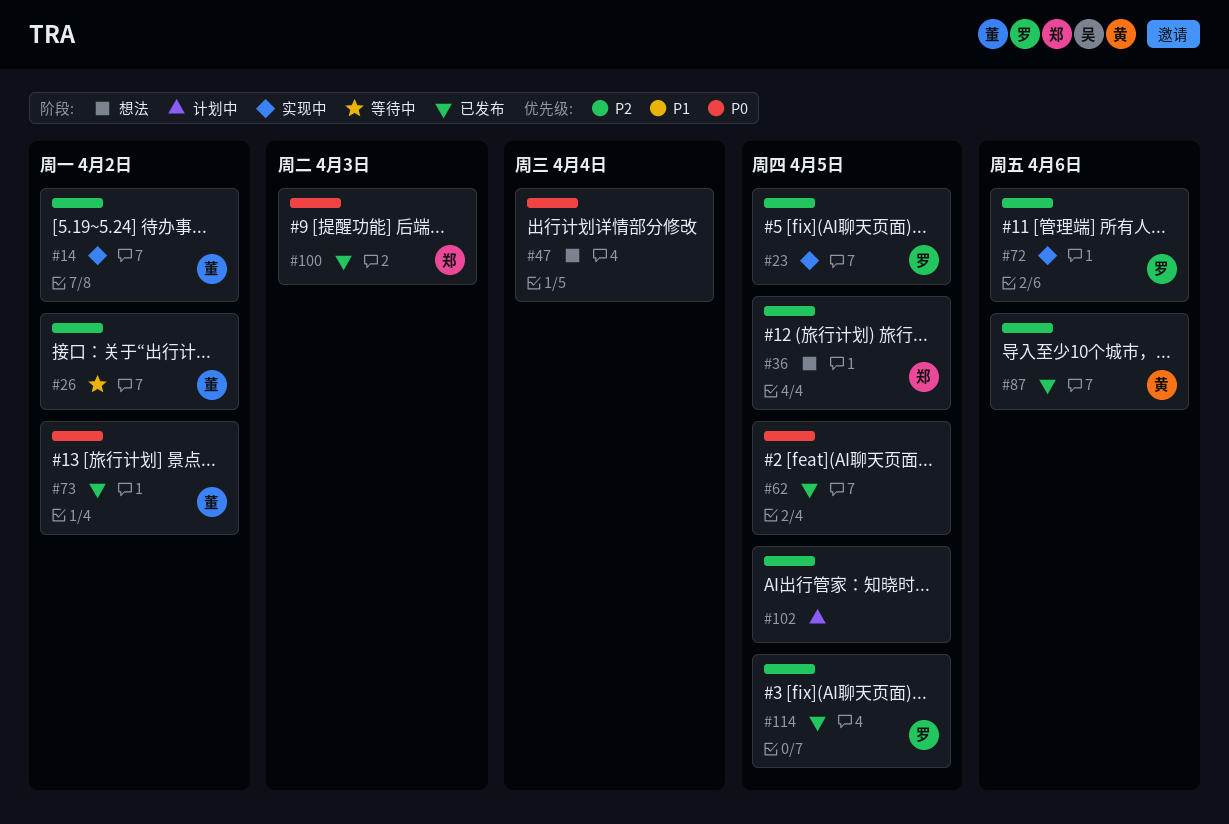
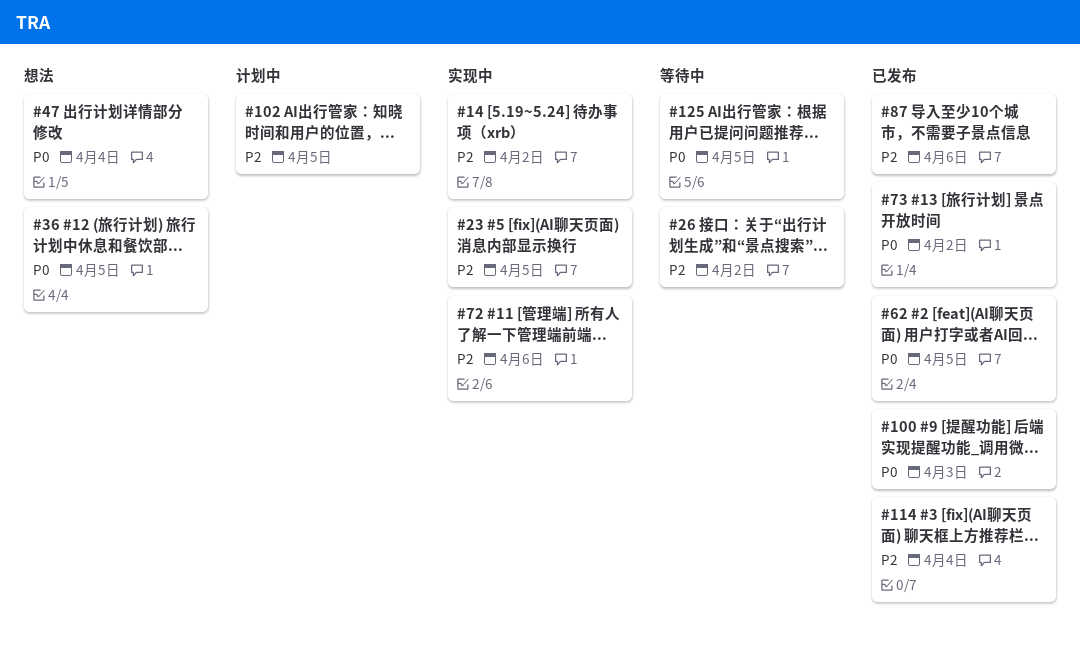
#36, priority: P2 -> P0
#114, due: Apr 5 -> Apr 4
#125: none -> present

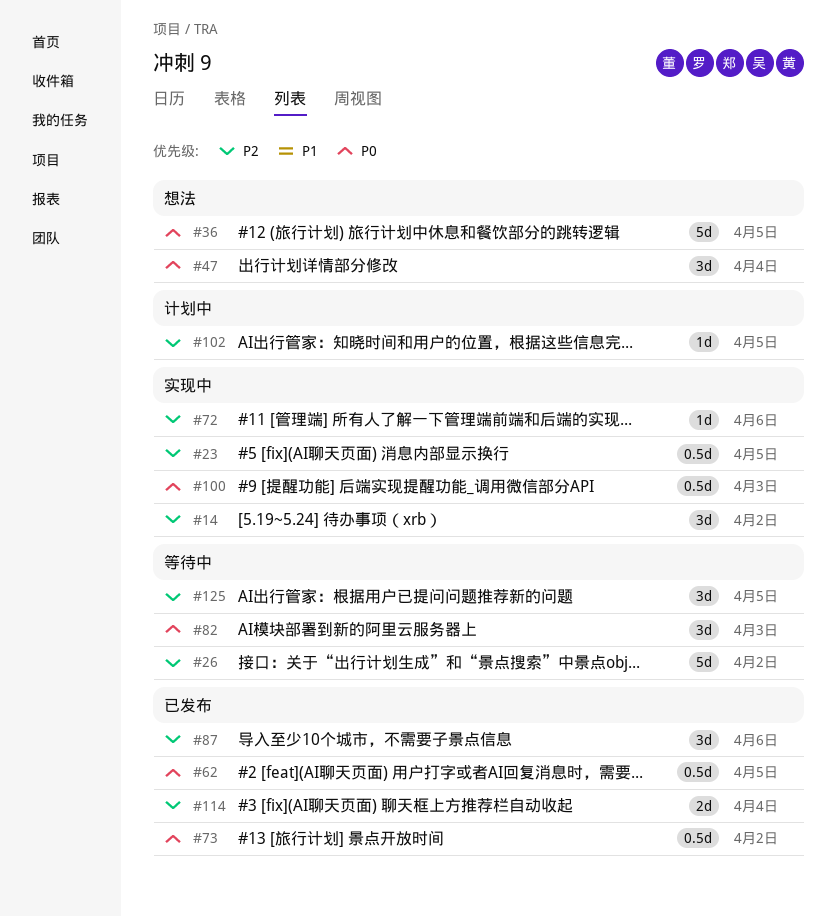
#82: none -> present
#100, status: 已发布 -> 实现中
#125, priority: P0 -> P2

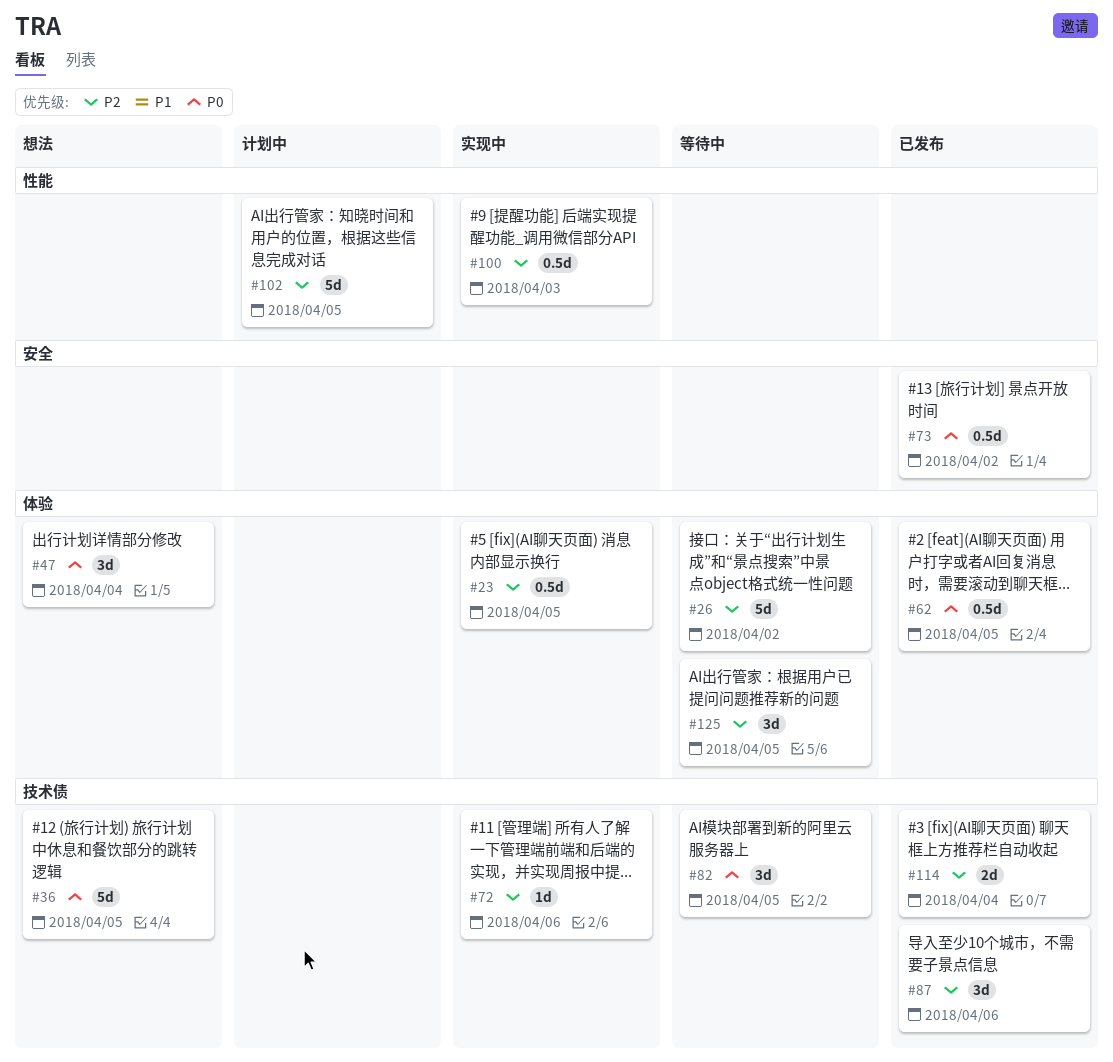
#14: present -> none
#82, due: Apr 3 -> Apr 5
#100, priority: P0 -> P2
#102, estimate: 1d -> 5d

